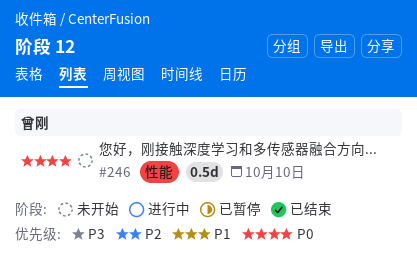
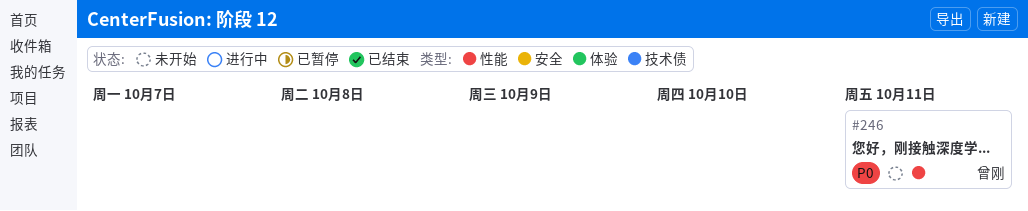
#246, due: Oct 10 -> Oct 11

